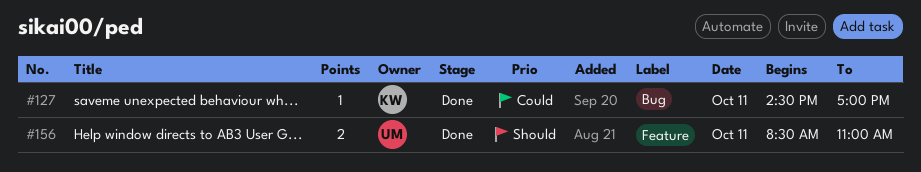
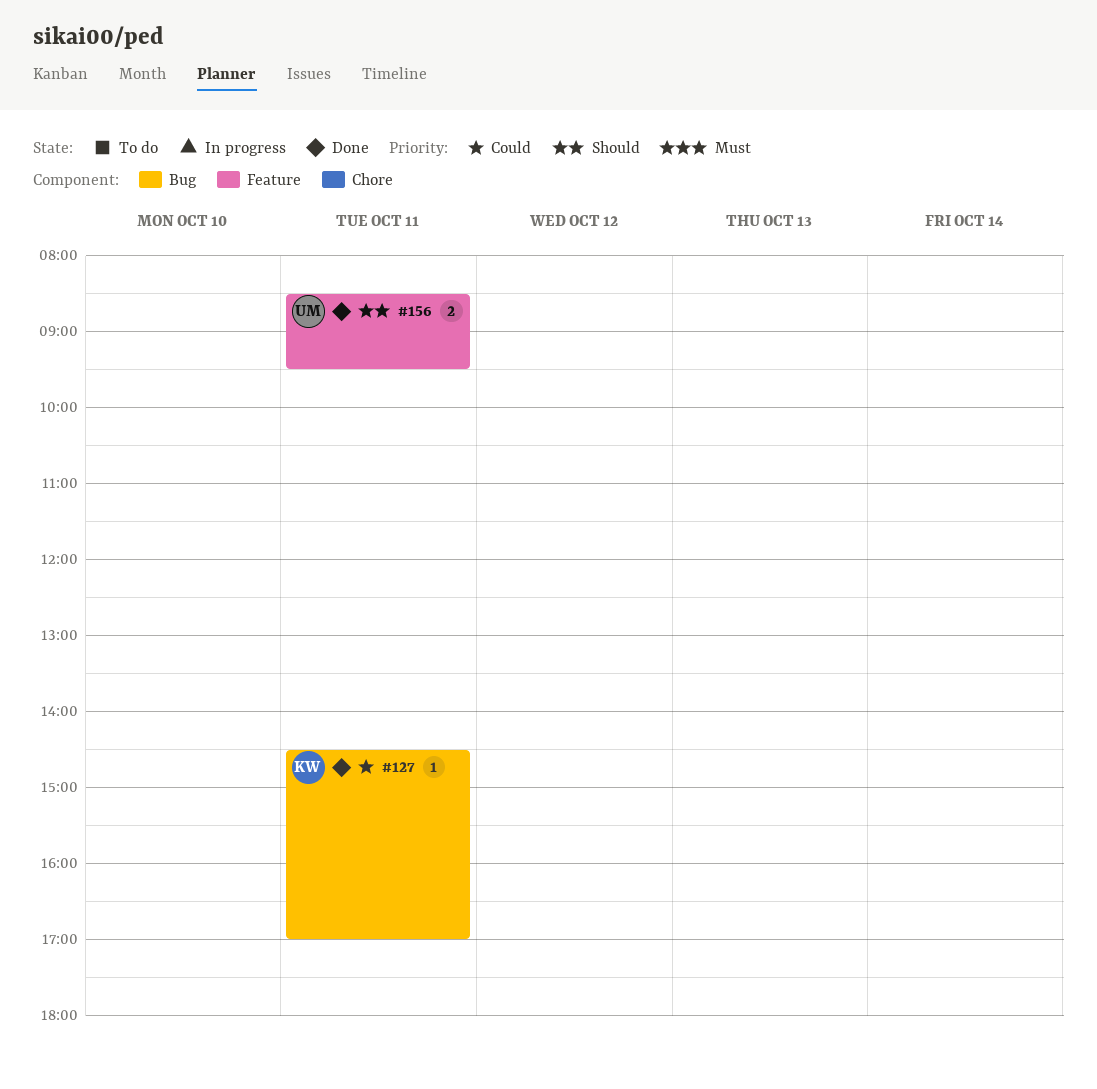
#156, ends: 11:00 -> 09:30

